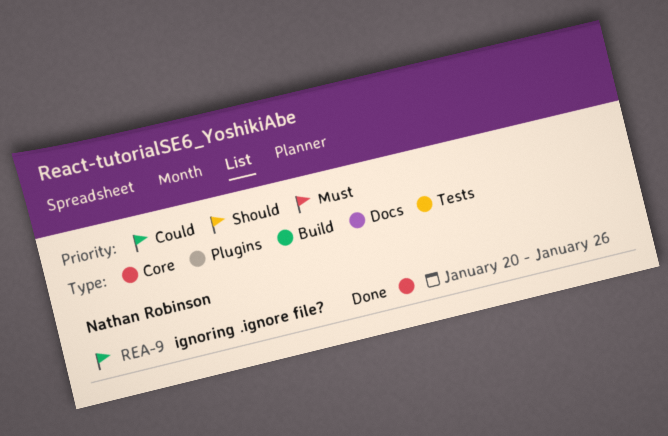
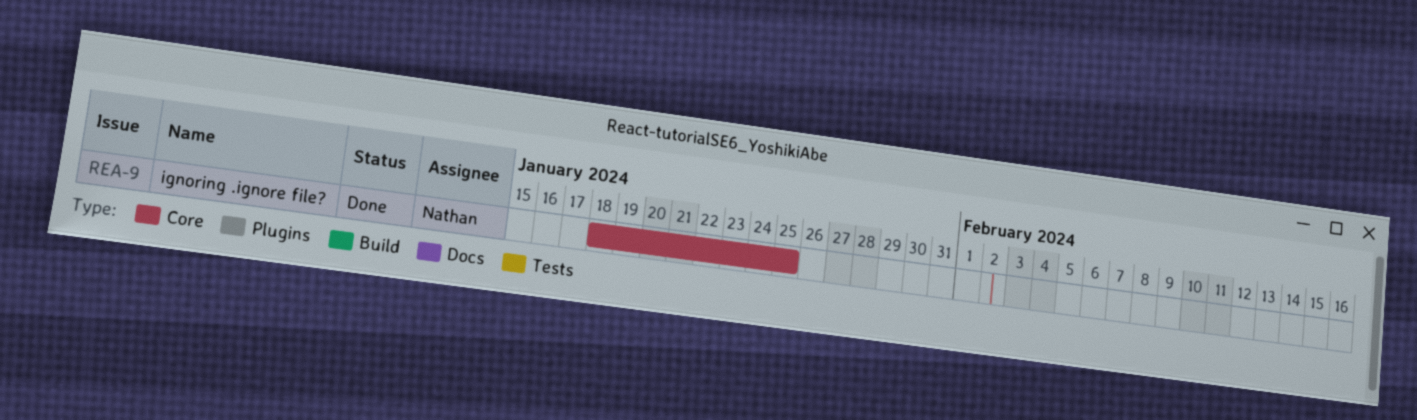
REA-9, start: Jan 20 -> Jan 18
REA-9, due: Jan 26 -> Jan 25

